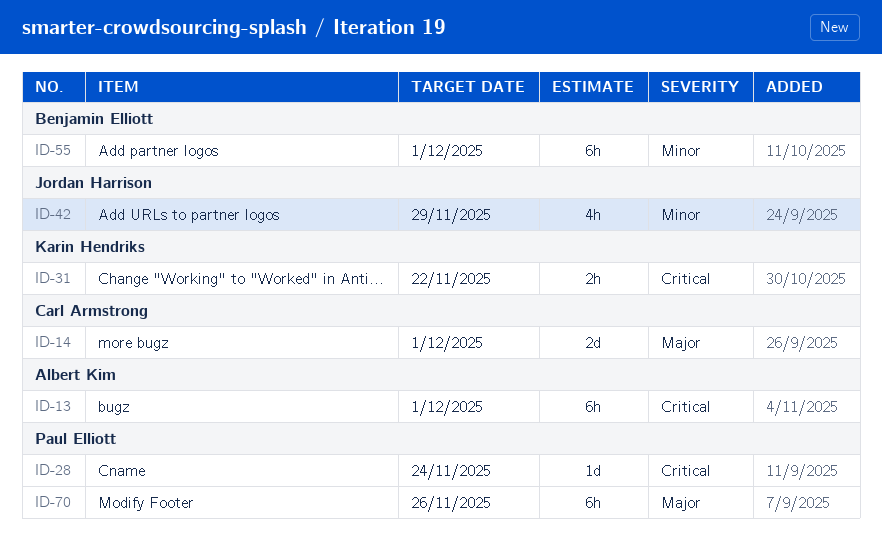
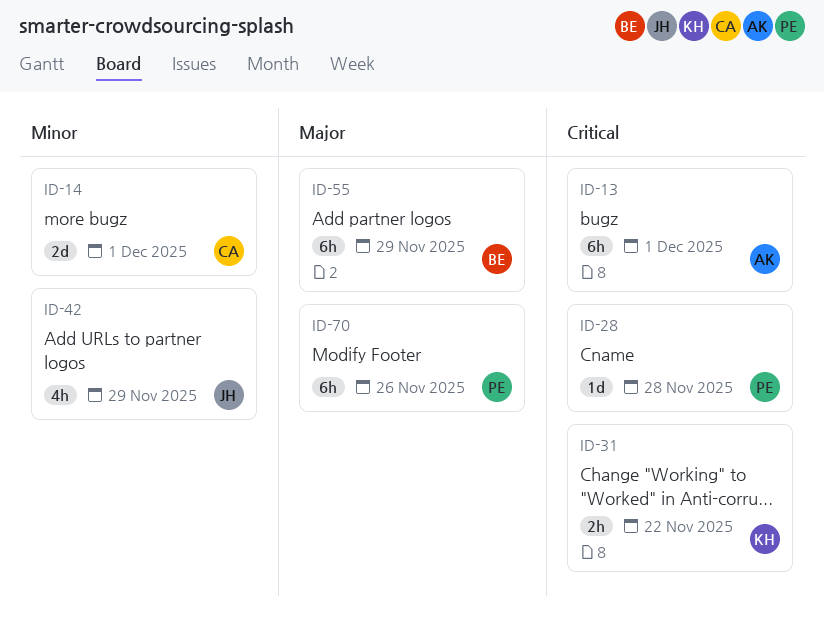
ID-14, priority: Major -> Minor
ID-28, due: Nov 24 -> Nov 28
ID-55, priority: Minor -> Major
ID-55, due: Dec 1 -> Nov 29

